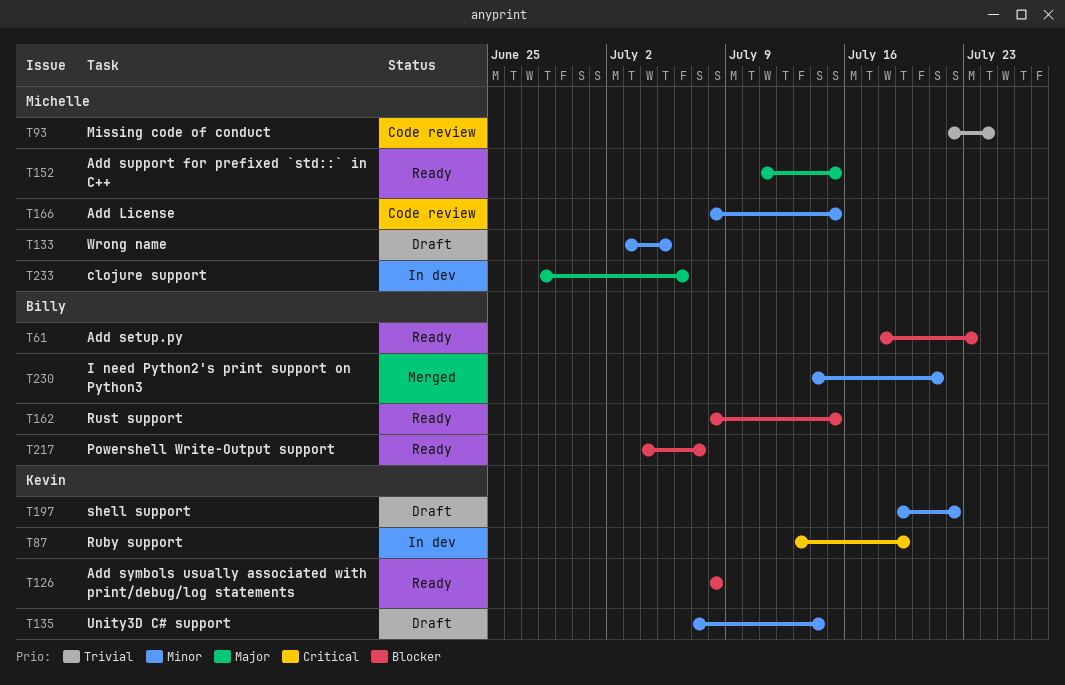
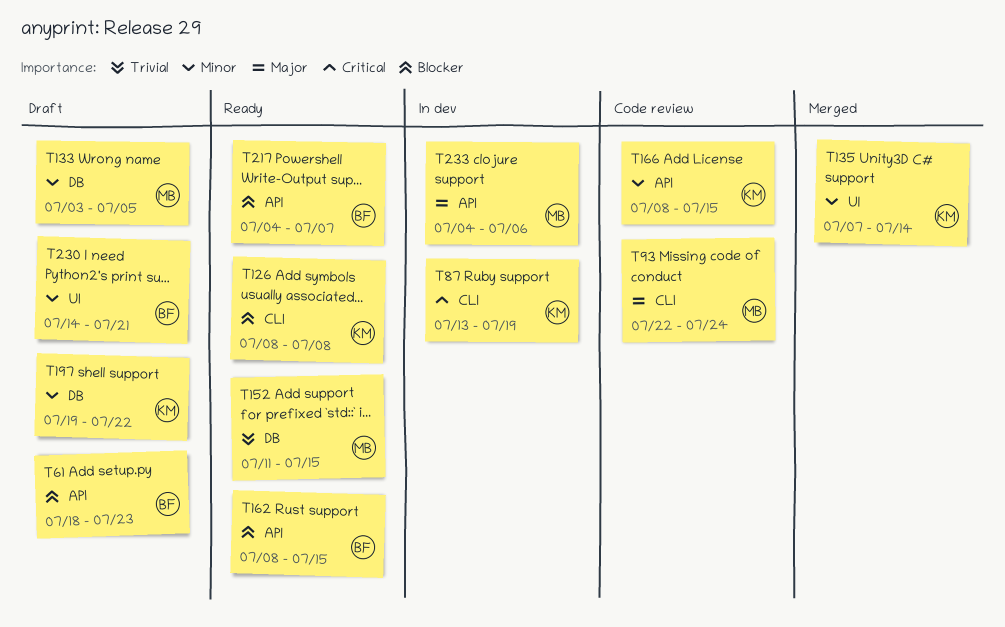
T61, status: Ready -> Draft
T93, priority: Trivial -> Major
T135, status: Draft -> Merged
T152, priority: Major -> Trivial
T166, owner: Michelle -> Kevin
T230, status: Merged -> Draft
T233, start: Jun 28 -> Jul 4

